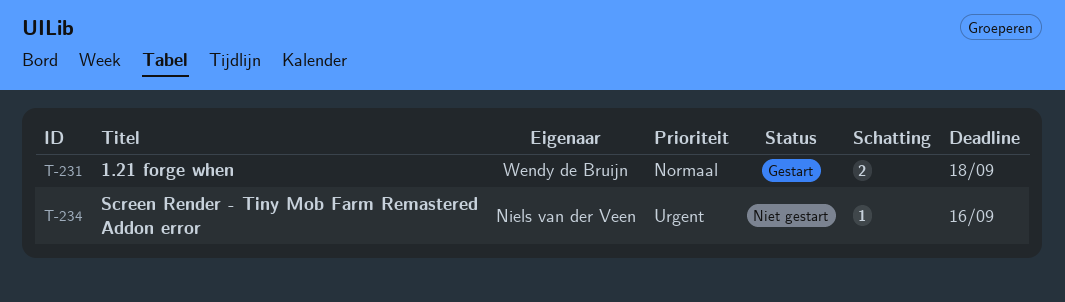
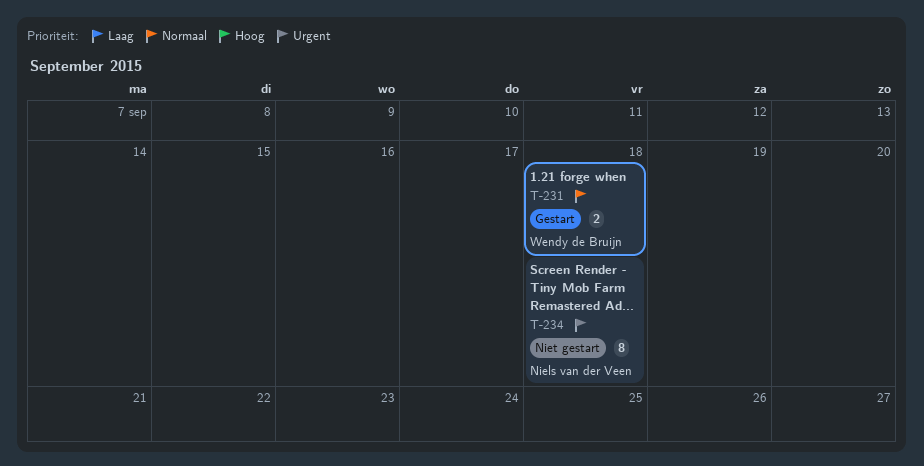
T-234, estimate: 1 -> 8
T-234, due: Sep 16 -> Sep 18

